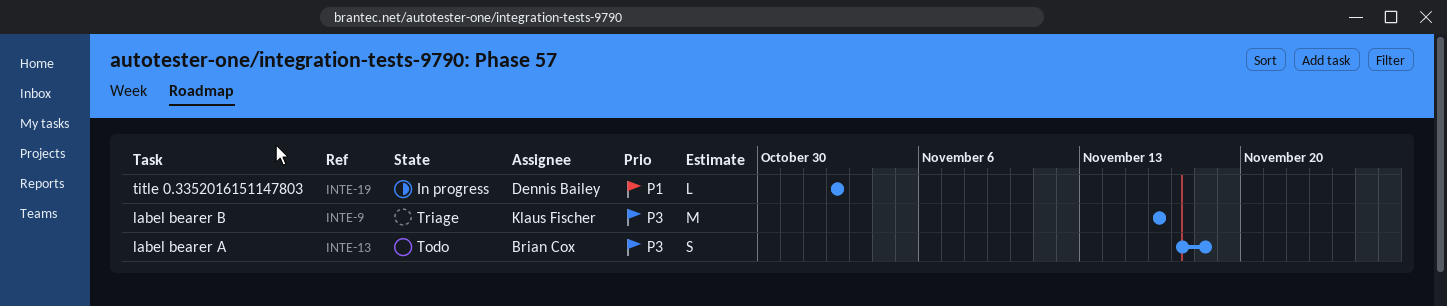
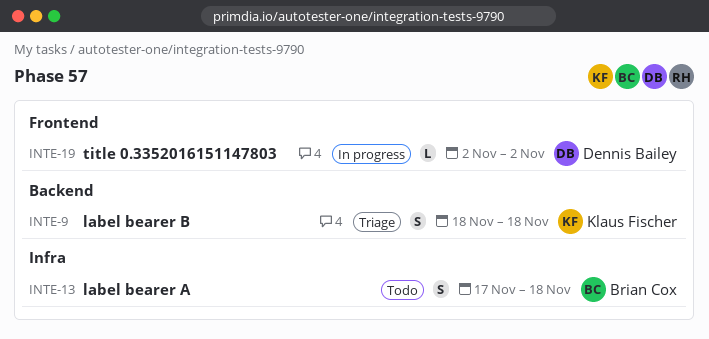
INTE-9, estimate: M -> S
INTE-9, start: Nov 16 -> Nov 18
INTE-9, due: Nov 16 -> Nov 18

